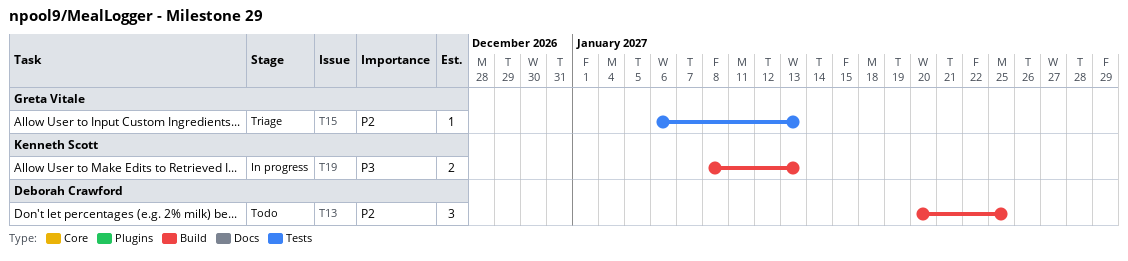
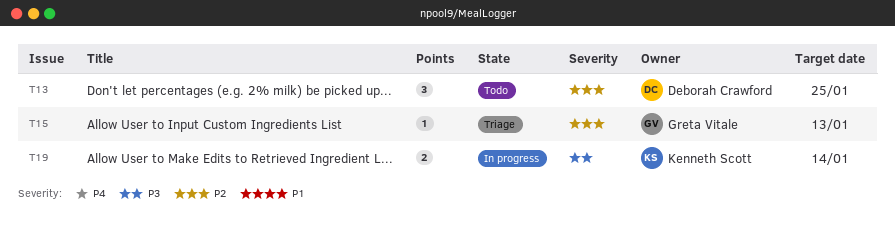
T19, due: Jan 13 -> Jan 14

